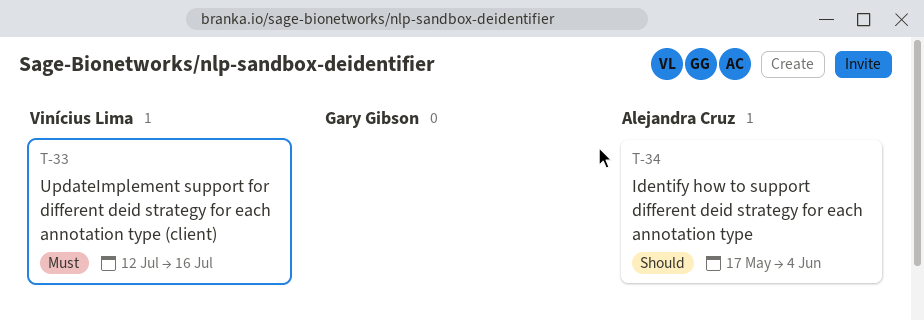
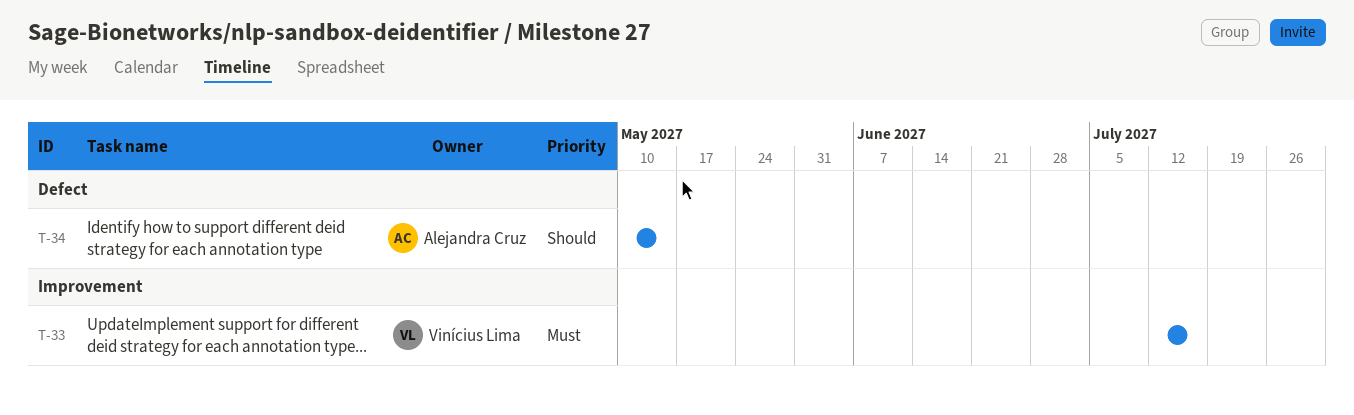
T-34, start: May 17 -> May 10
T-34, due: Jun 4 -> May 14

